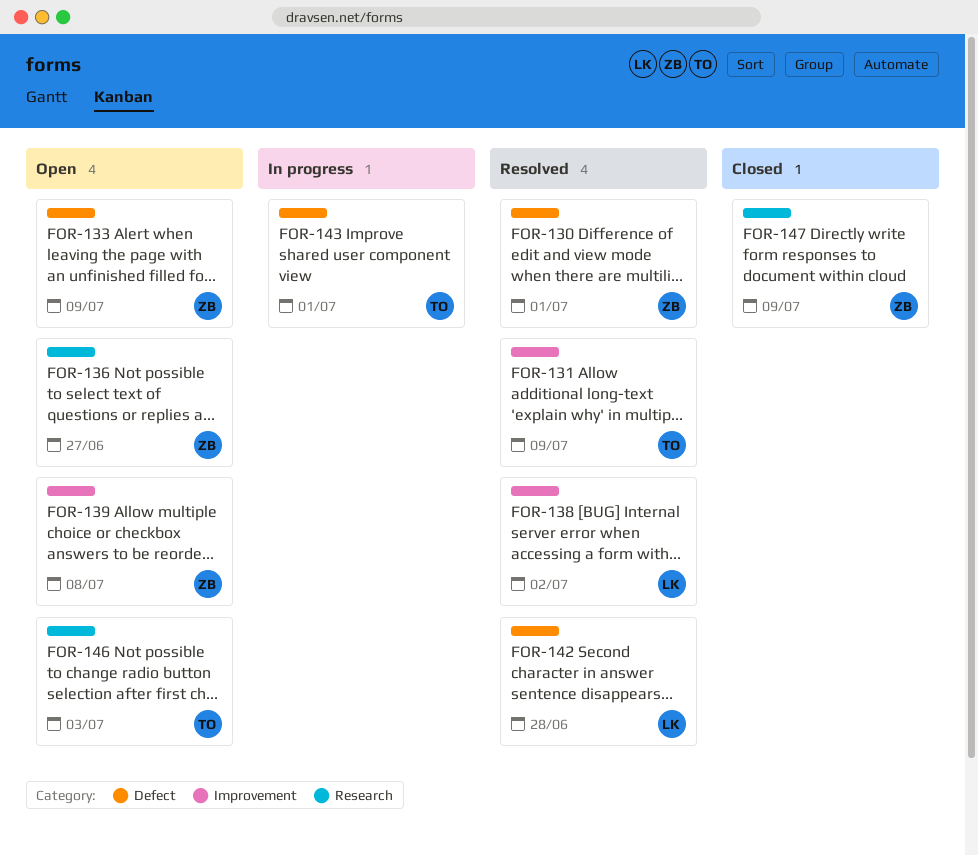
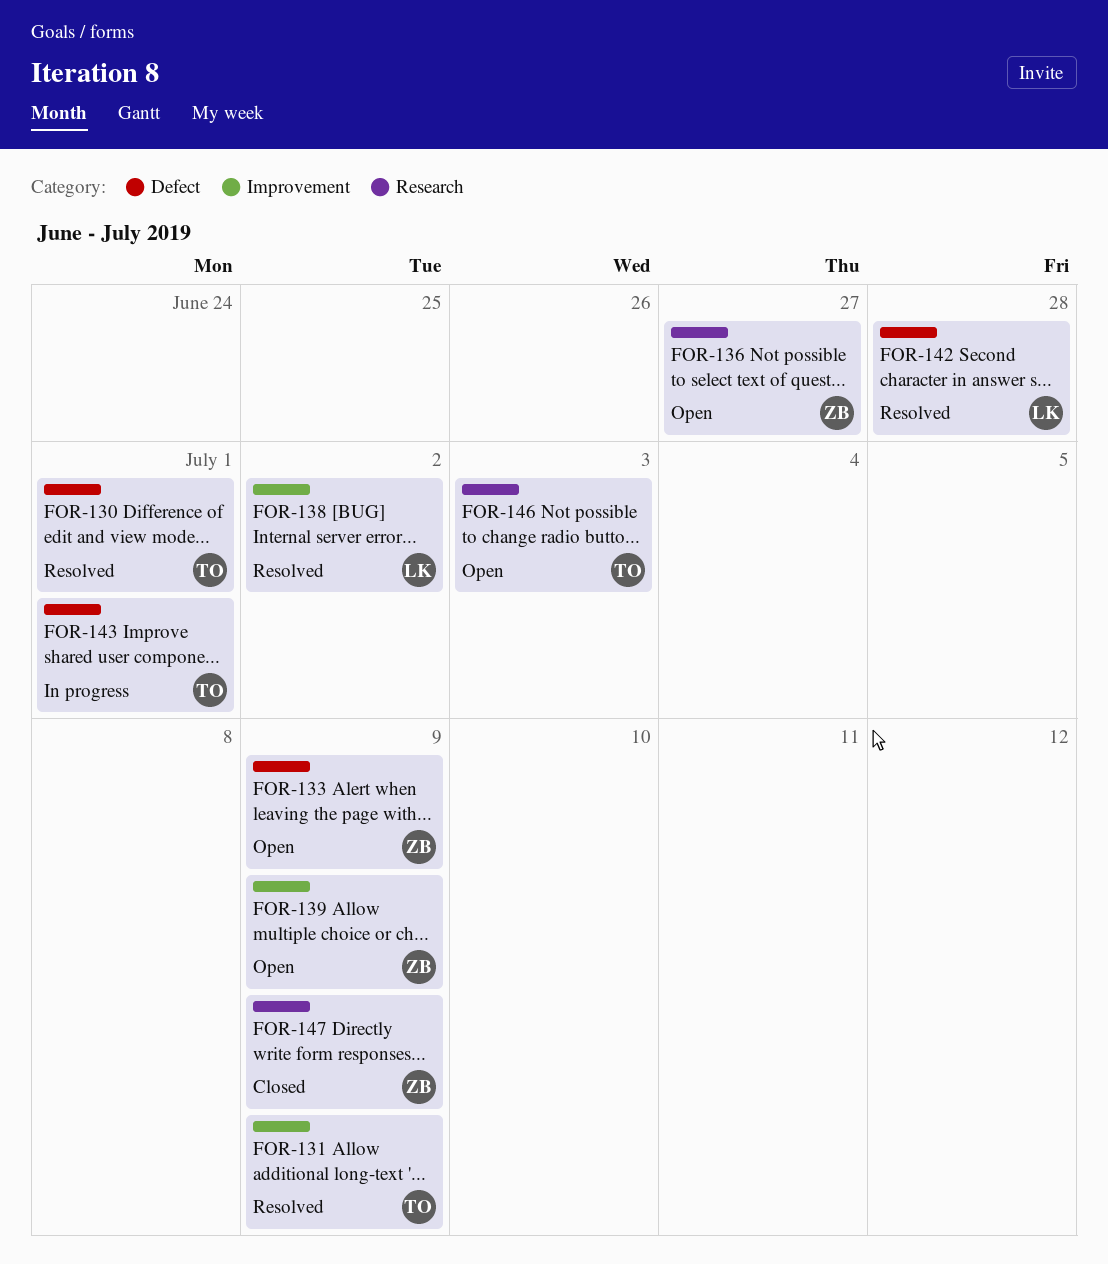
FOR-130, owner: ZB -> TO
FOR-139, due: Jul 8 -> Jul 9

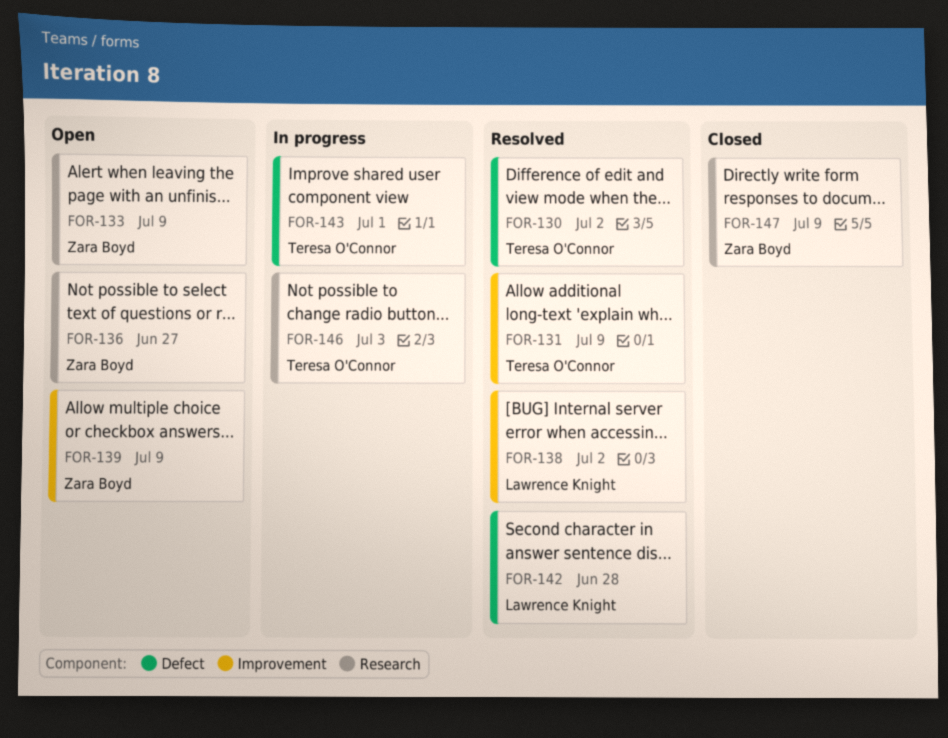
FOR-130, due: Jul 1 -> Jul 2
FOR-133, label: Defect -> Research
FOR-146, status: Open -> In progress

